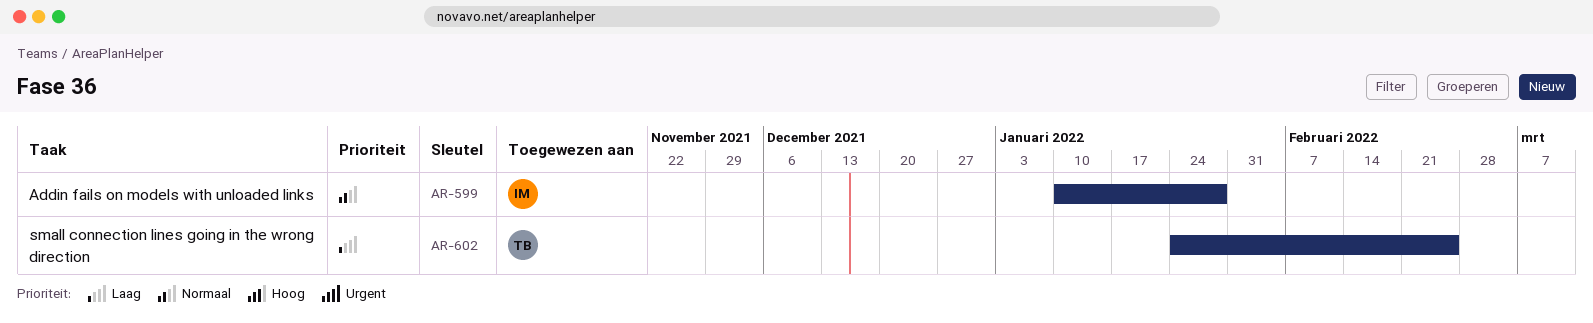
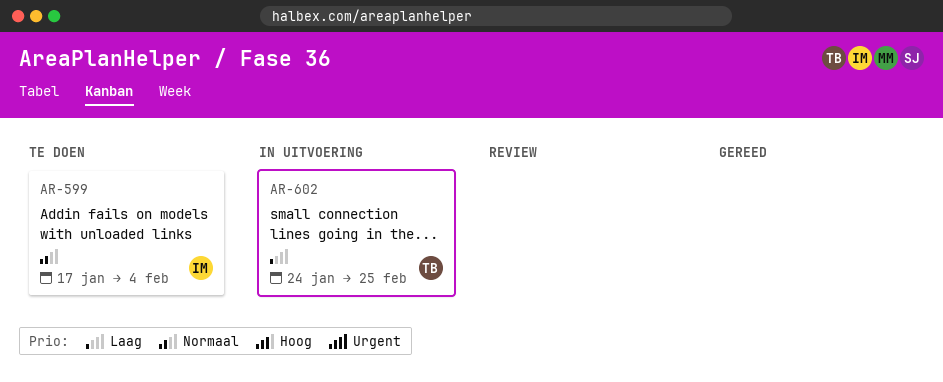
AR-599, start: Jan 10 -> Jan 17
AR-599, due: Jan 28 -> Feb 4

